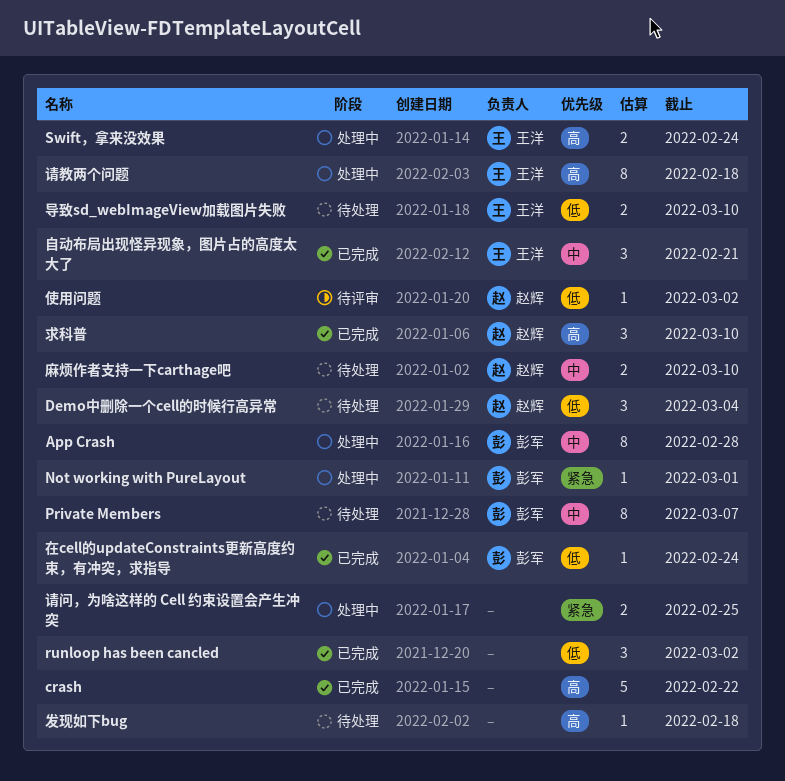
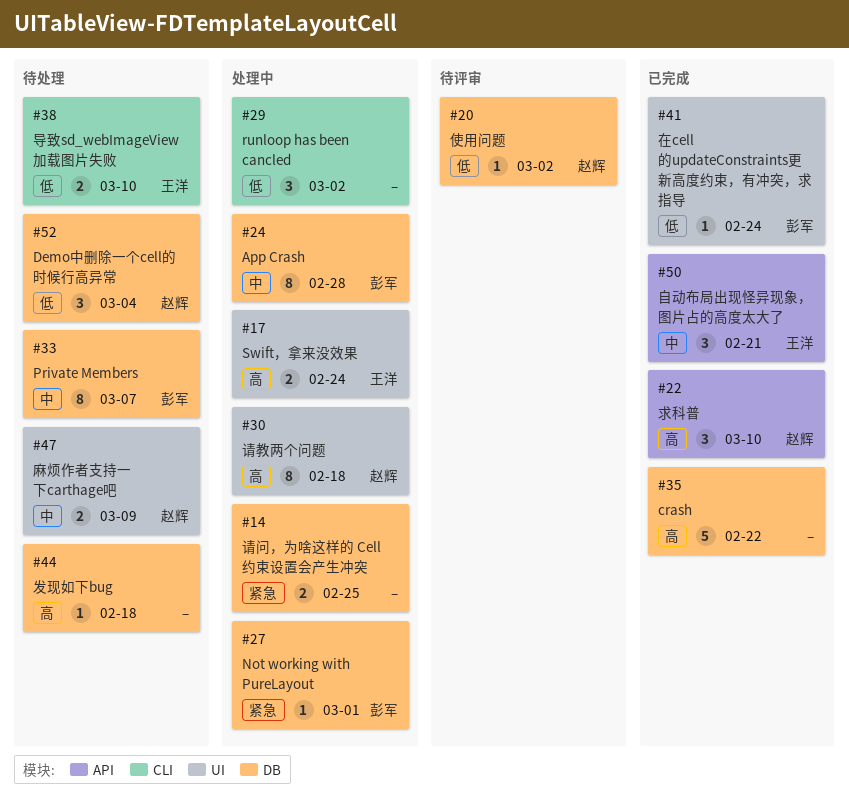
runloop has been cancled, status: 已完成 -> 处理中
请教两个问题, owner: 王洋 -> 赵辉
麻烦作者支持一下carthage吧, due: Mar 10 -> Mar 9

